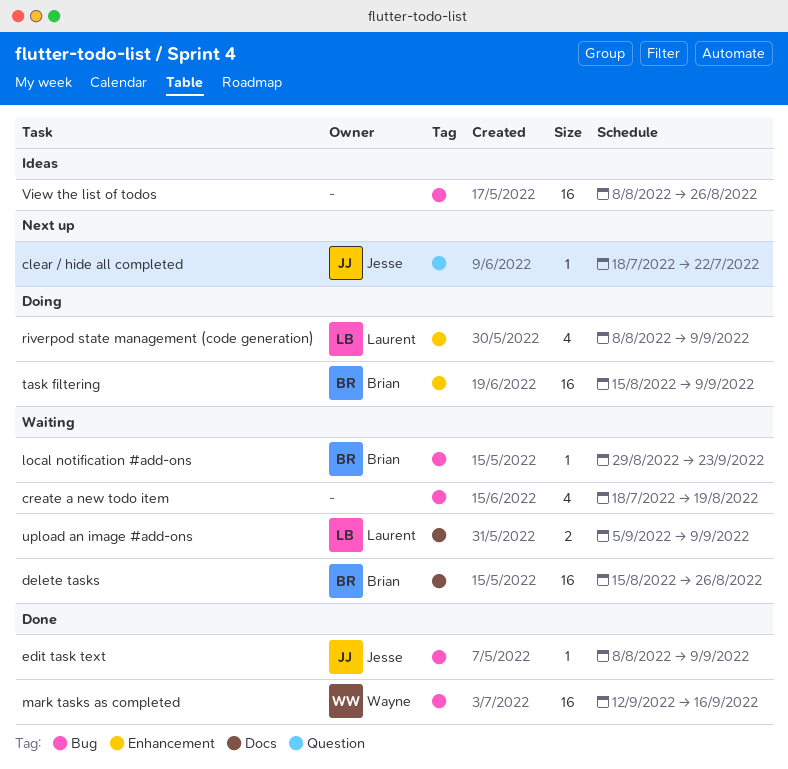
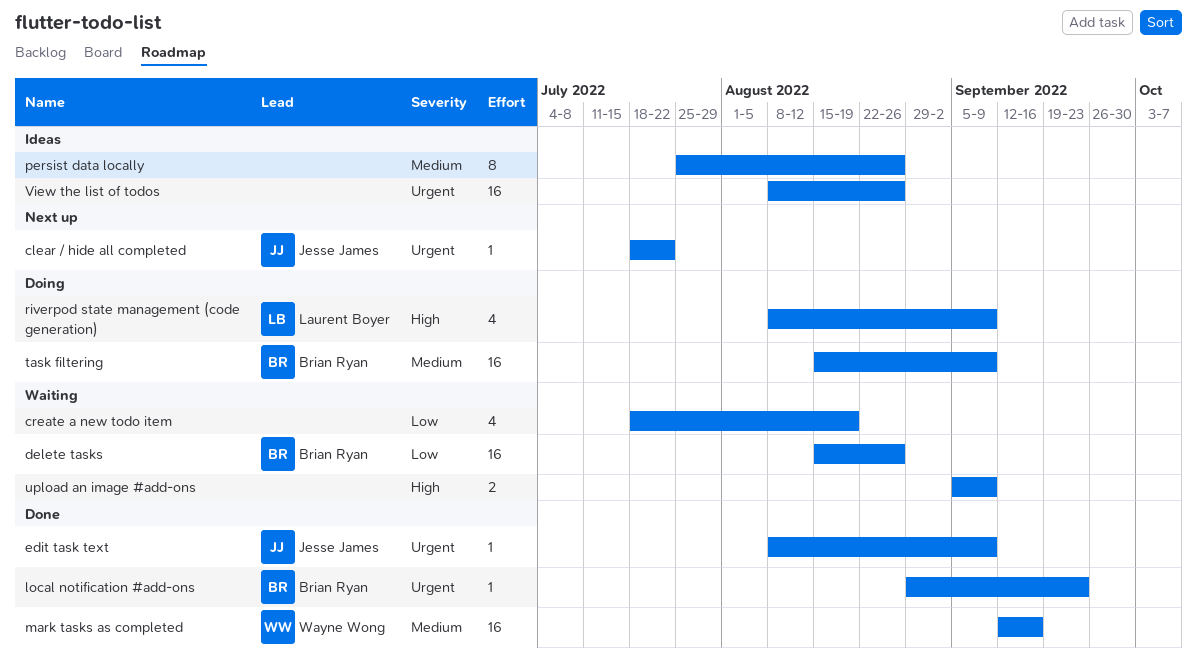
local notification #add-ons, status: Waiting -> Done
persist data locally: none -> present
upload an image #add-ons, owner: Laurent Boyer -> none

